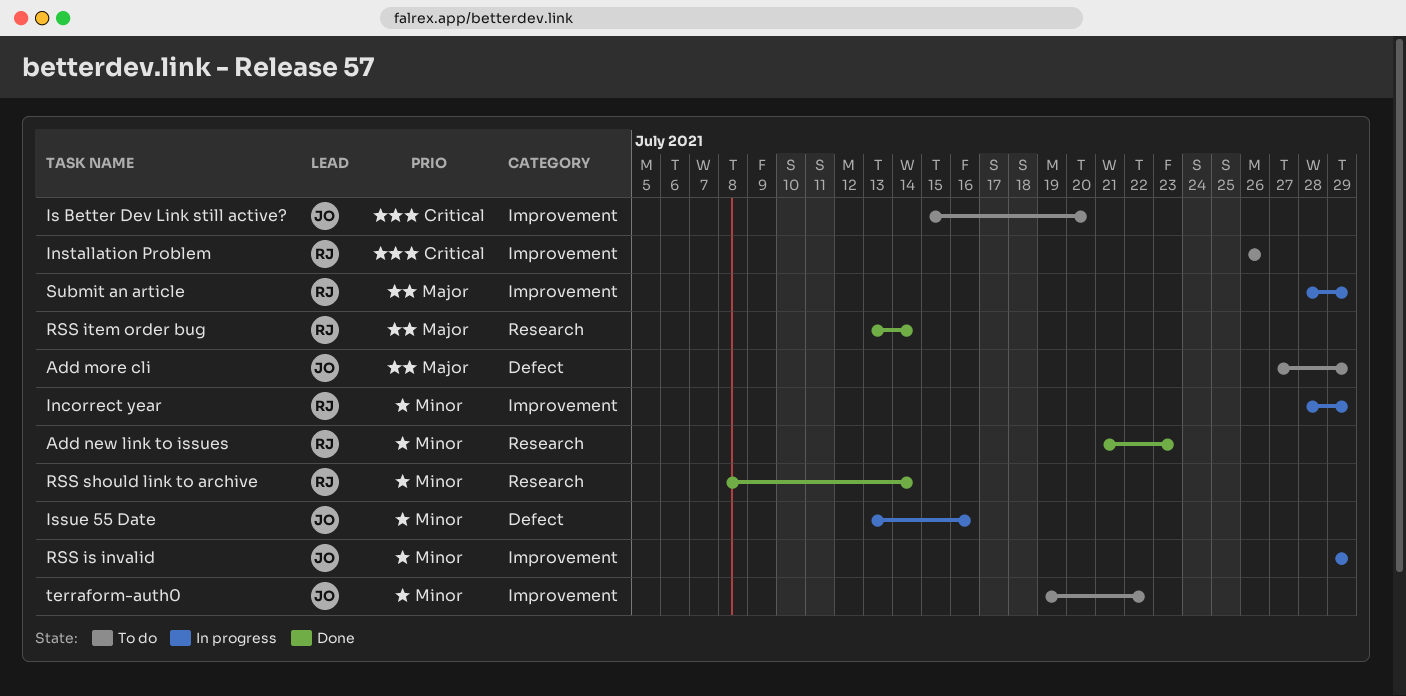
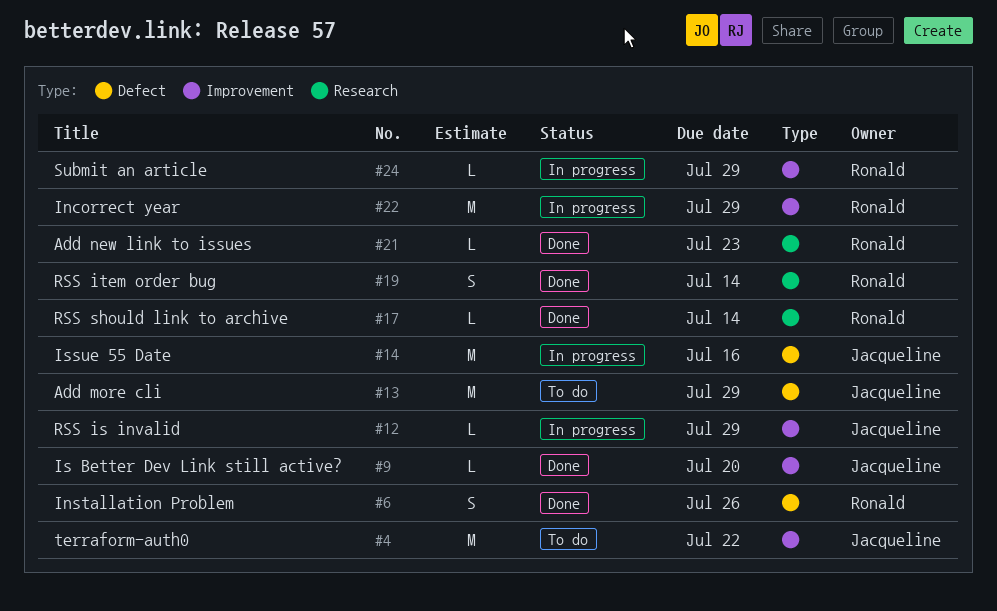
Installation Problem, status: To do -> Done
Installation Problem, label: Improvement -> Defect
Is Better Dev Link still active?, status: To do -> Done

